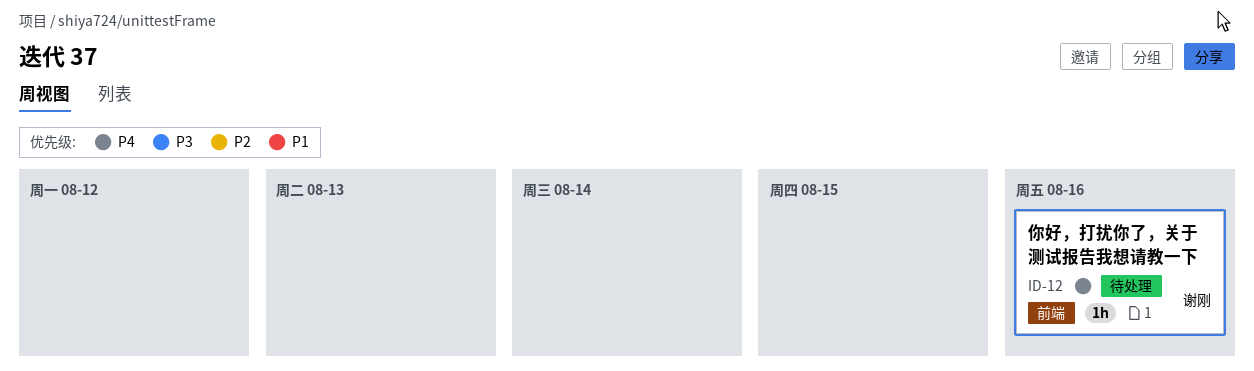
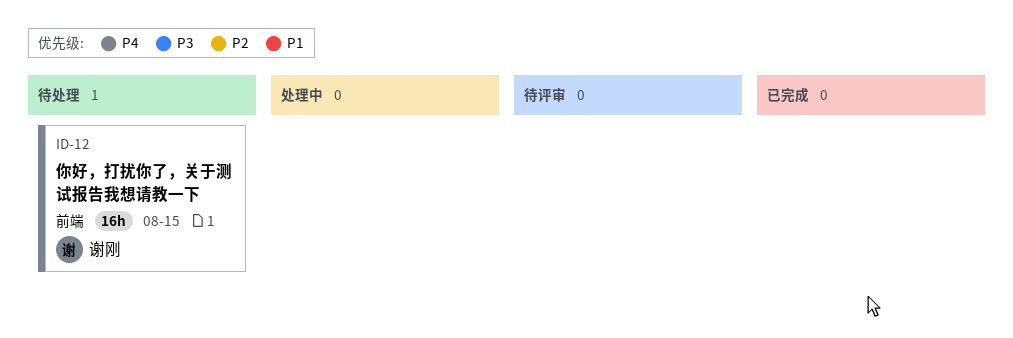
ID-12, estimate: 1h -> 16h
ID-12, due: Aug 16 -> Aug 15

